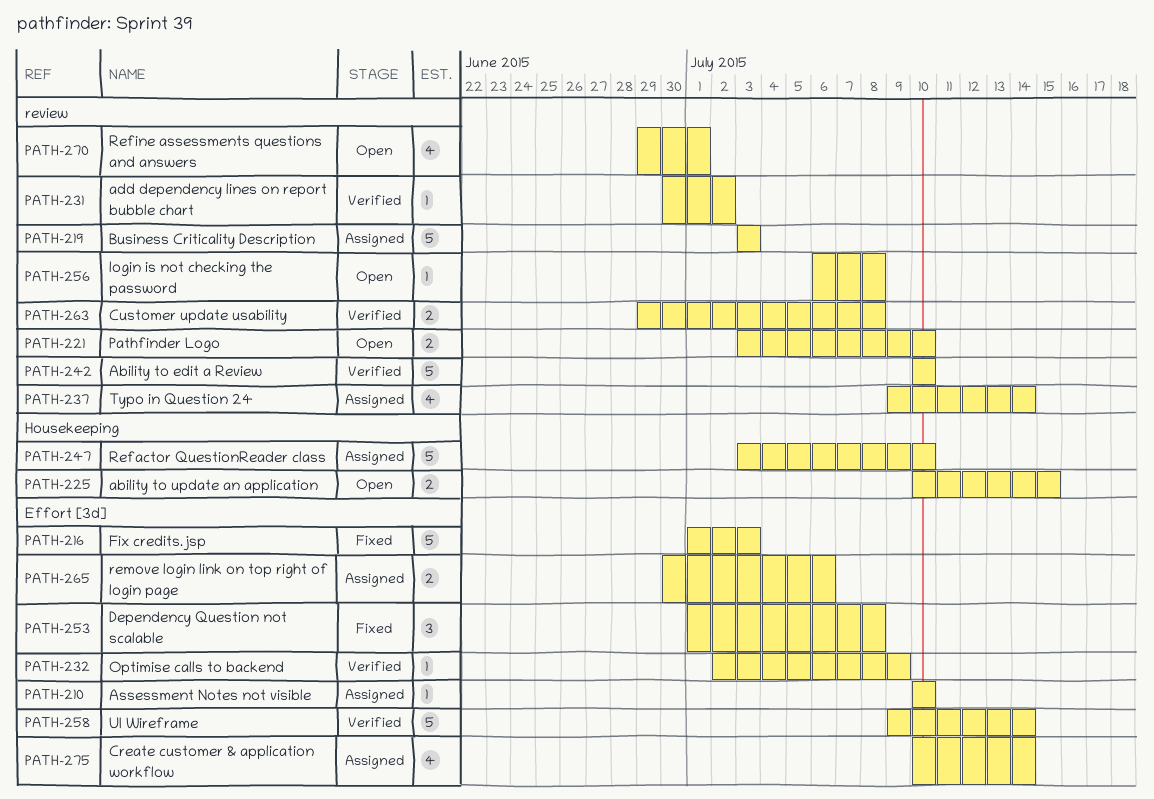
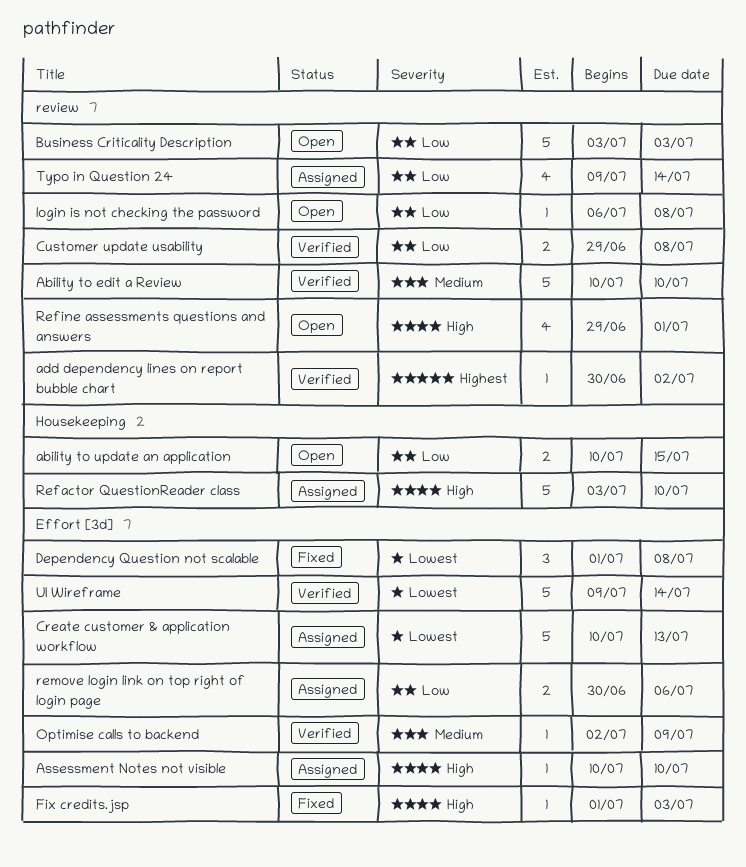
Business Criticality Description, status: Assigned -> Open
Create customer & application workflow, estimate: 4 -> 5
Create customer & application workflow, due: Jul 14 -> Jul 13
Fix credits.jsp, estimate: 5 -> 1
Pathfinder Logo: present -> none

